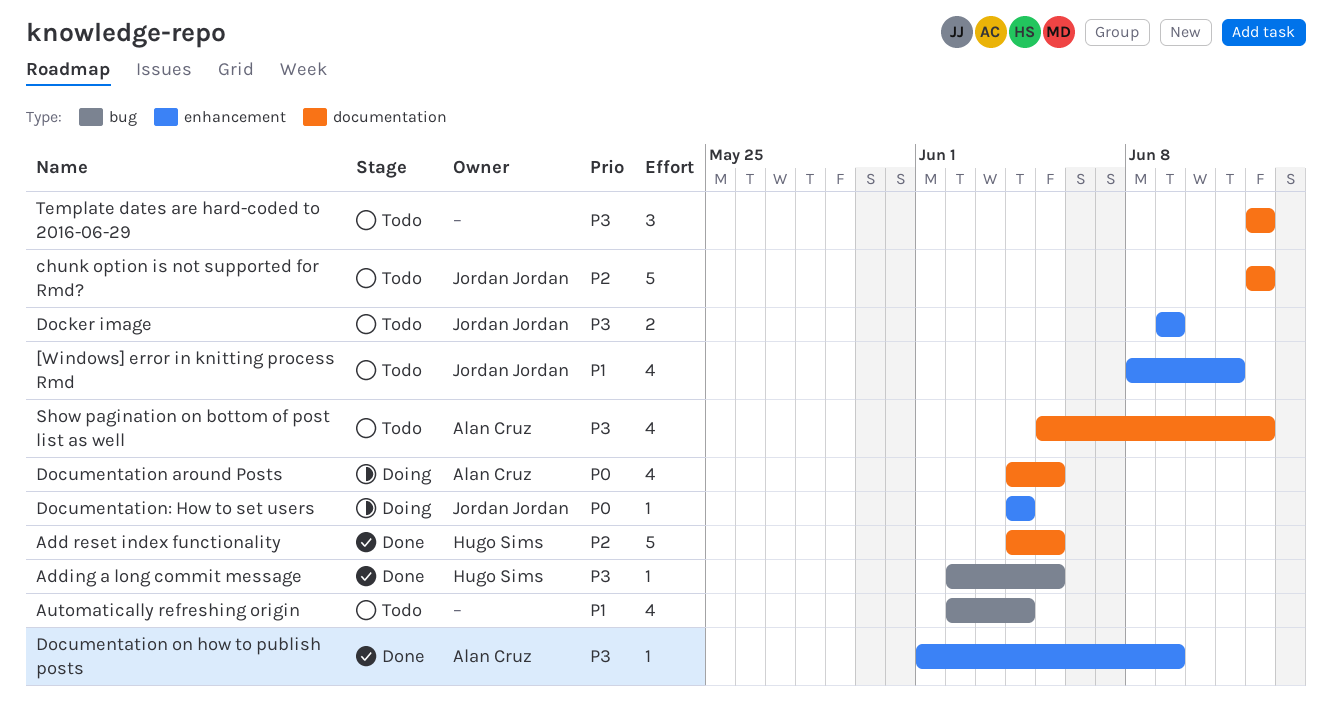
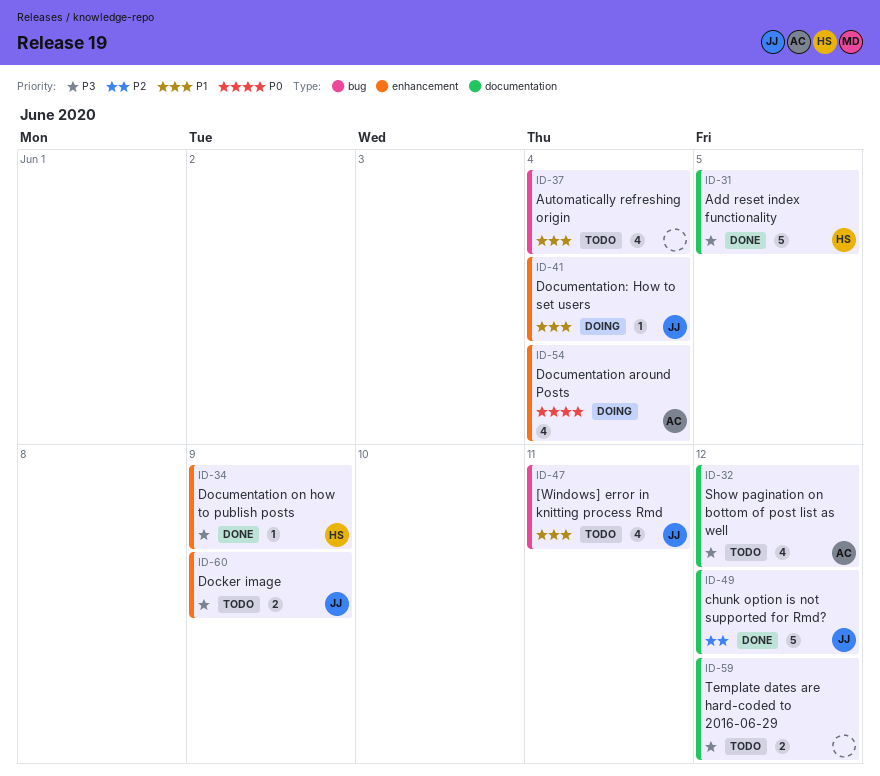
[Windows] error in knitting process Rmd, label: enhancement -> bug
Add reset index functionality, priority: P2 -> P3
Adding a long commit message: present -> none
chunk option is not supported for Rmd?, status: Todo -> Done
Documentation around Posts, label: documentation -> enhancement
Documentation around Posts, due: Jun 5 -> Jun 4
Documentation on how to publish posts, owner: Alan Cruz -> Hugo Sims
Documentation: How to set users, priority: P0 -> P1
Template dates are hard-coded to 2016-06-29, estimate: 3 -> 2

